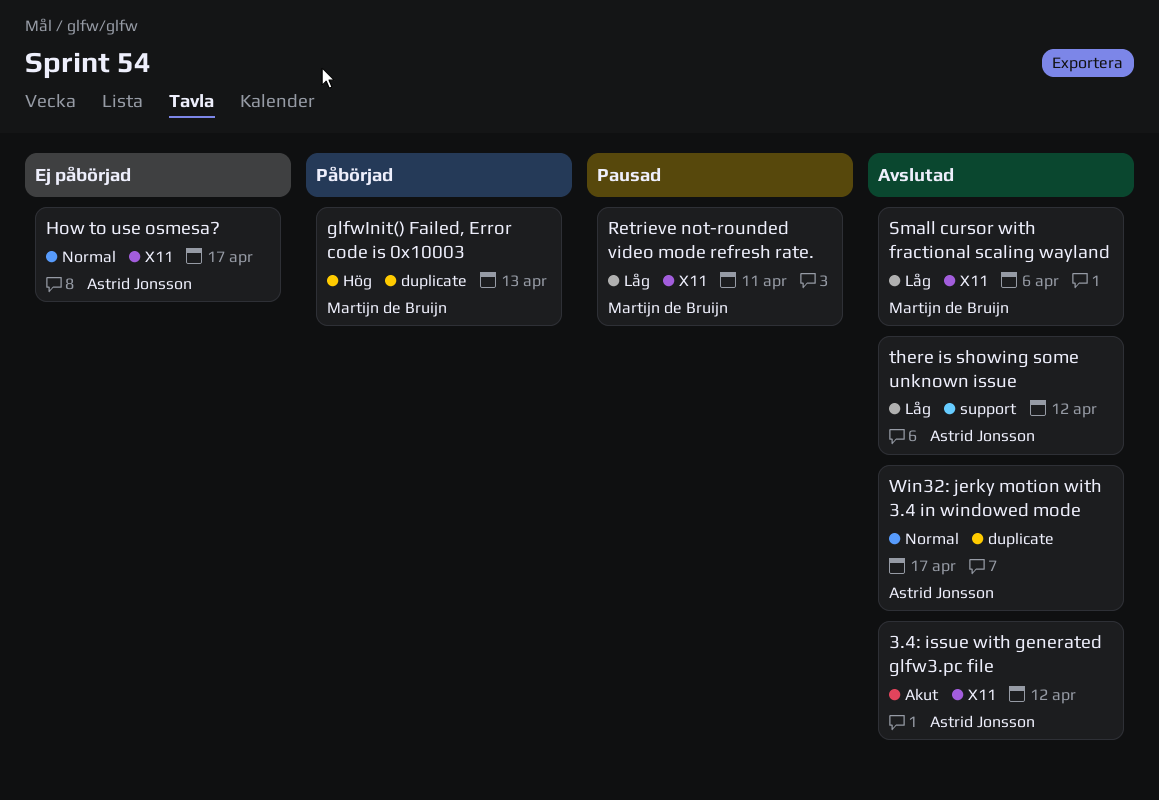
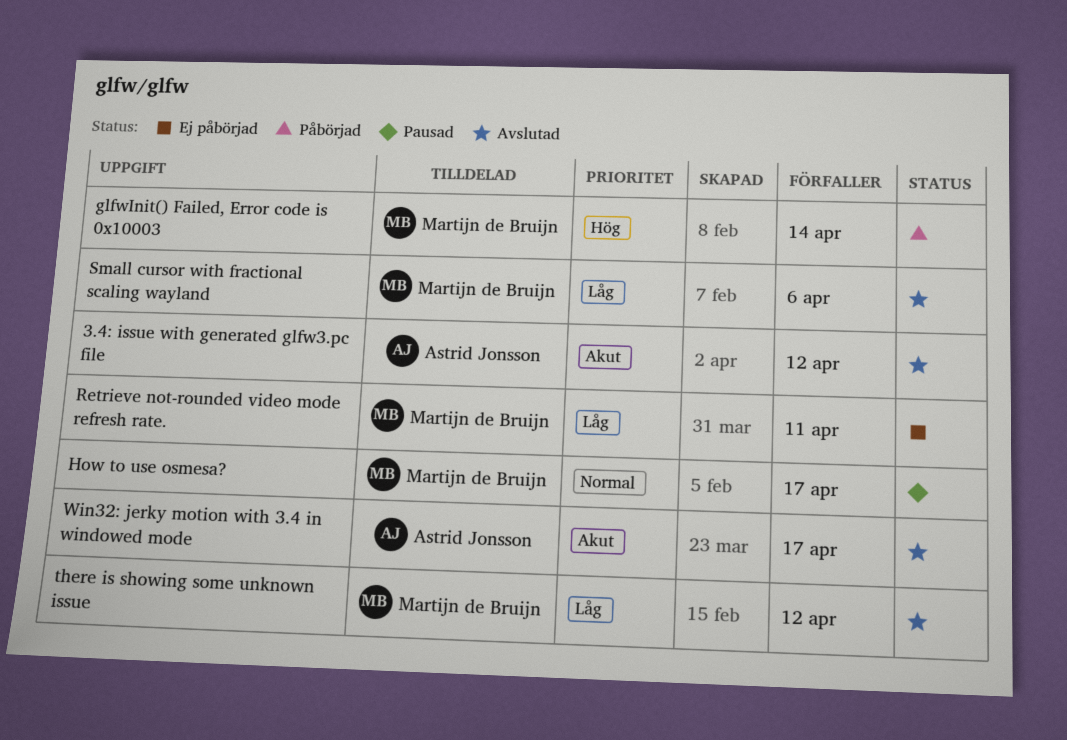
glfwInit() Failed, Error code is 0x10003, due: Apr 13 -> Apr 14
How to use osmesa?, status: Ej påbörjad -> Pausad
How to use osmesa?, owner: Astrid Jonsson -> Martijn de Bruijn
Retrieve not-rounded video mode refresh rate., status: Pausad -> Ej påbörjad
there is showing some unknown issue, owner: Astrid Jonsson -> Martijn de Bruijn
Win32: jerky motion with 3.4 in windowed mode, priority: Normal -> Akut

